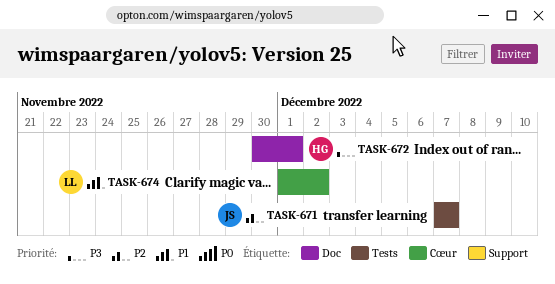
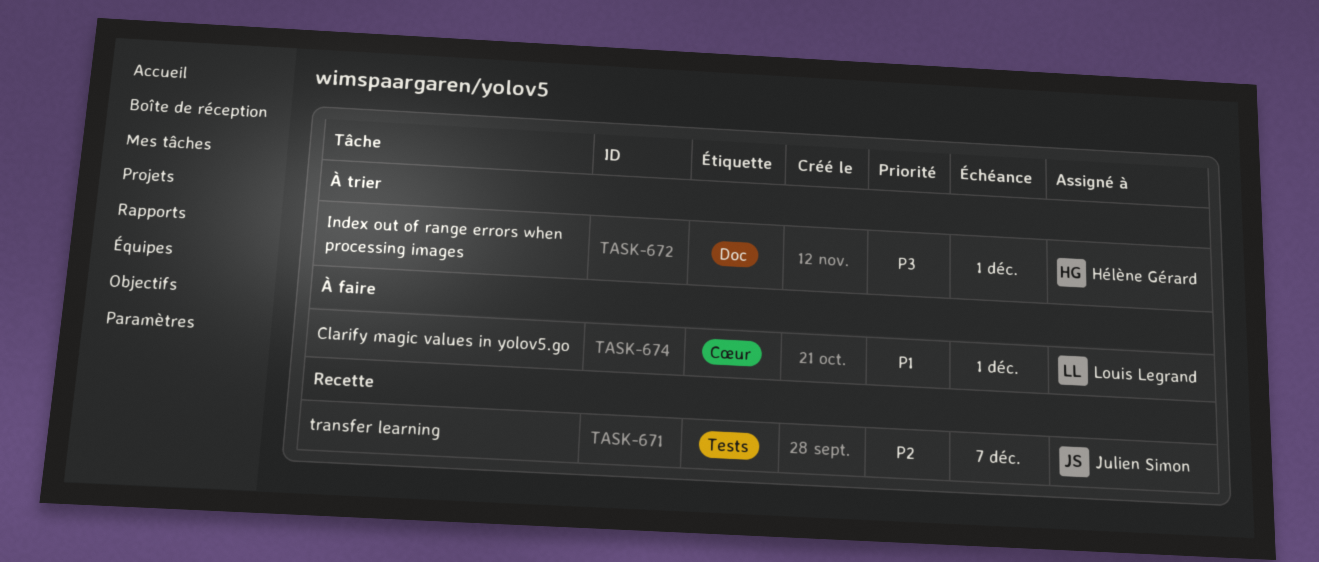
TASK-674, due: Dec 2 -> Dec 1

